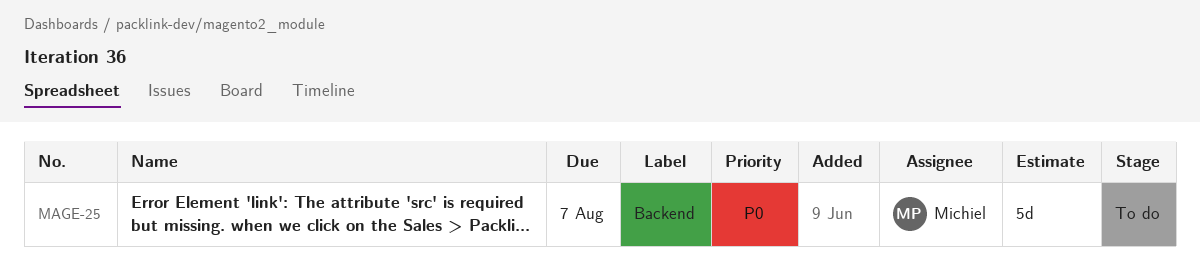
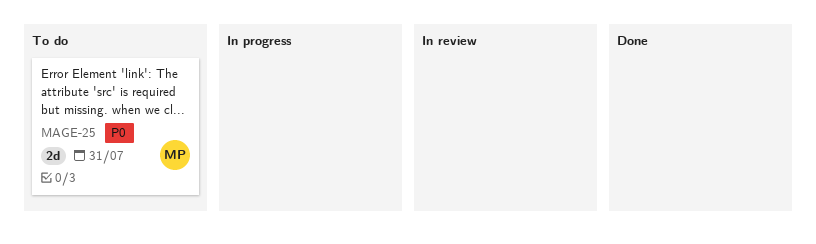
MAGE-25, estimate: 5d -> 2d
MAGE-25, due: Aug 7 -> Jul 31

